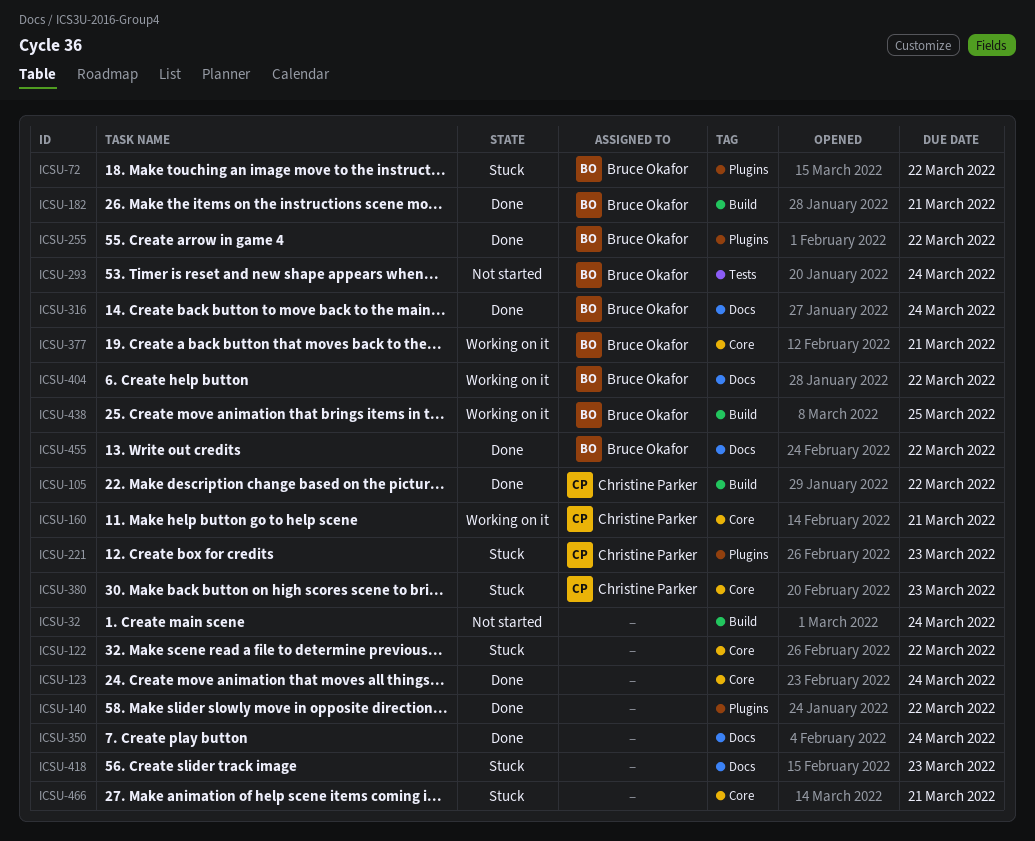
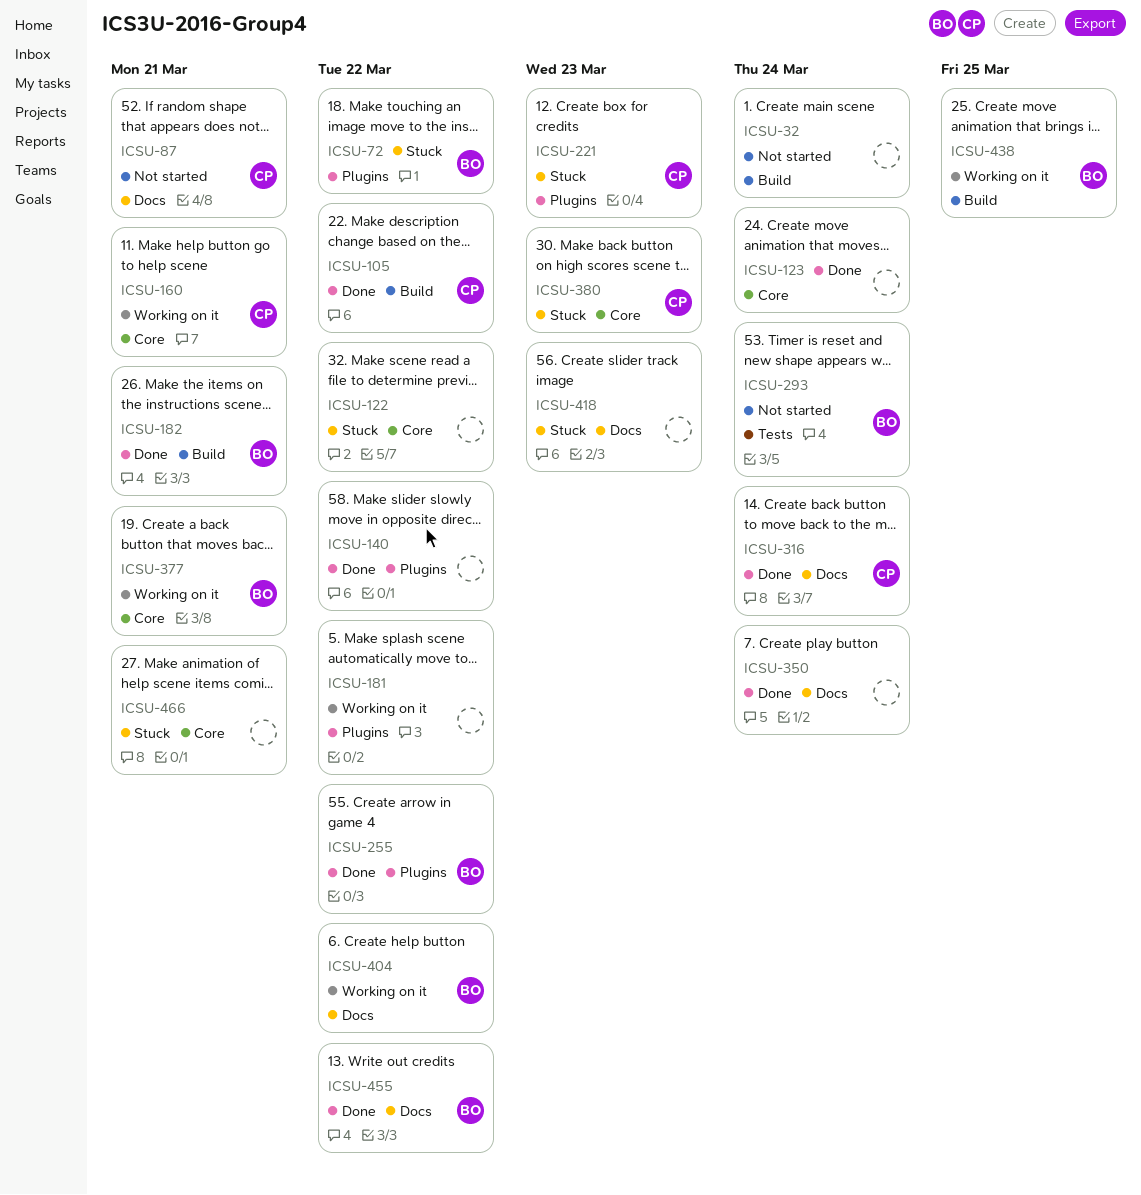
ICSU-87: none -> present
ICSU-181: none -> present
ICSU-316, owner: Bruce Okafor -> Christine Parker

